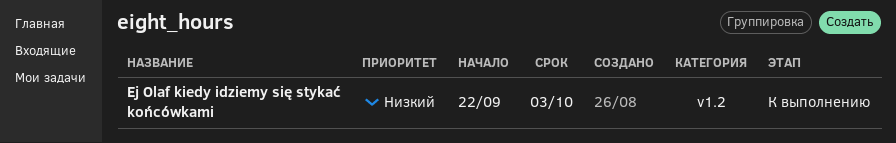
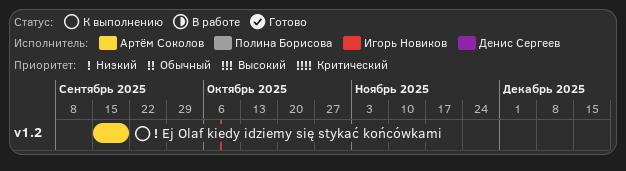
Ej Olaf kiedy idziemy się stykać końcówkami, start: Sep 22 -> Sep 15
Ej Olaf kiedy idziemy się stykać końcówkami, due: Oct 3 -> Sep 19

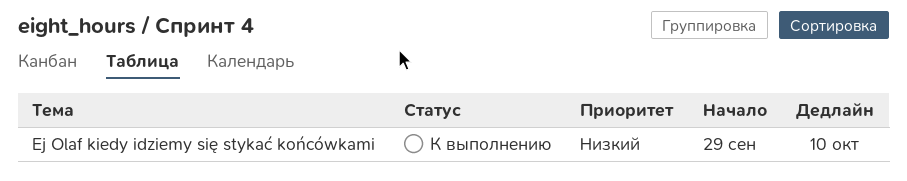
Ej Olaf kiedy idziemy się stykać końcówkami, start: Sep 15 -> Sep 29
Ej Olaf kiedy idziemy się stykać końcówkami, due: Sep 19 -> Oct 10

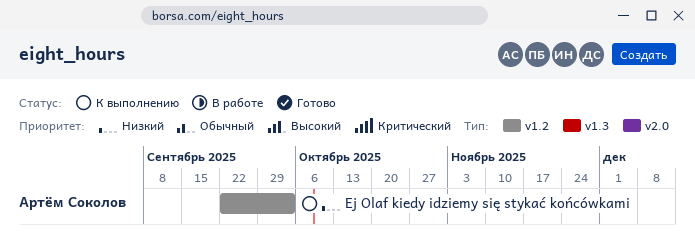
Ej Olaf kiedy idziemy się stykać końcówkami, start: Sep 29 -> Sep 22
Ej Olaf kiedy idziemy się stykać końcówkami, due: Oct 10 -> Oct 3

